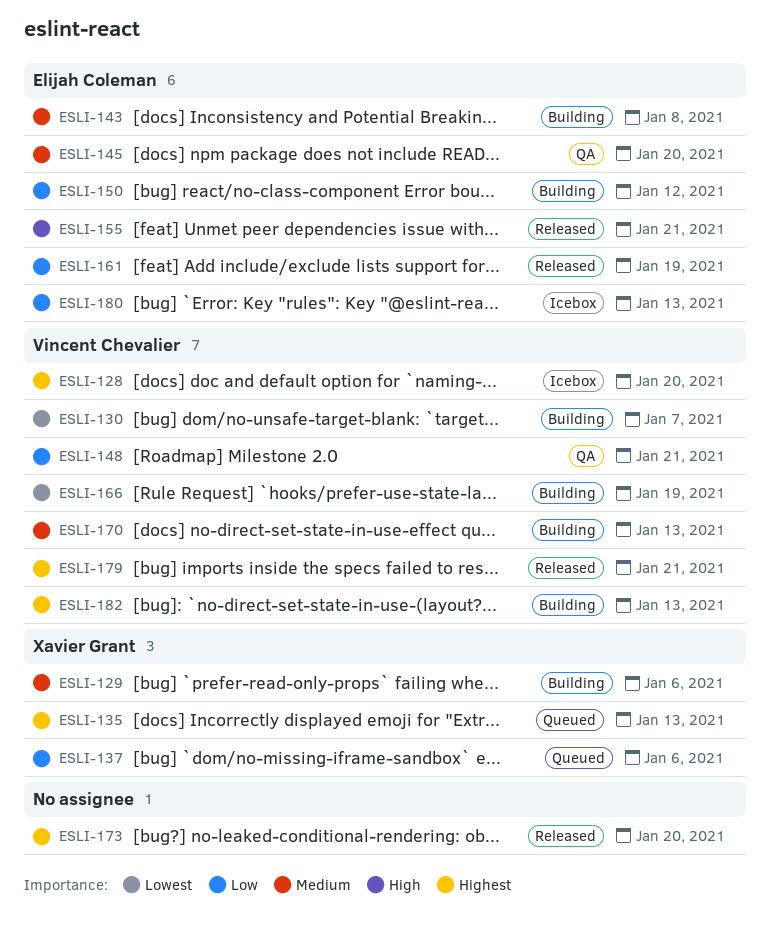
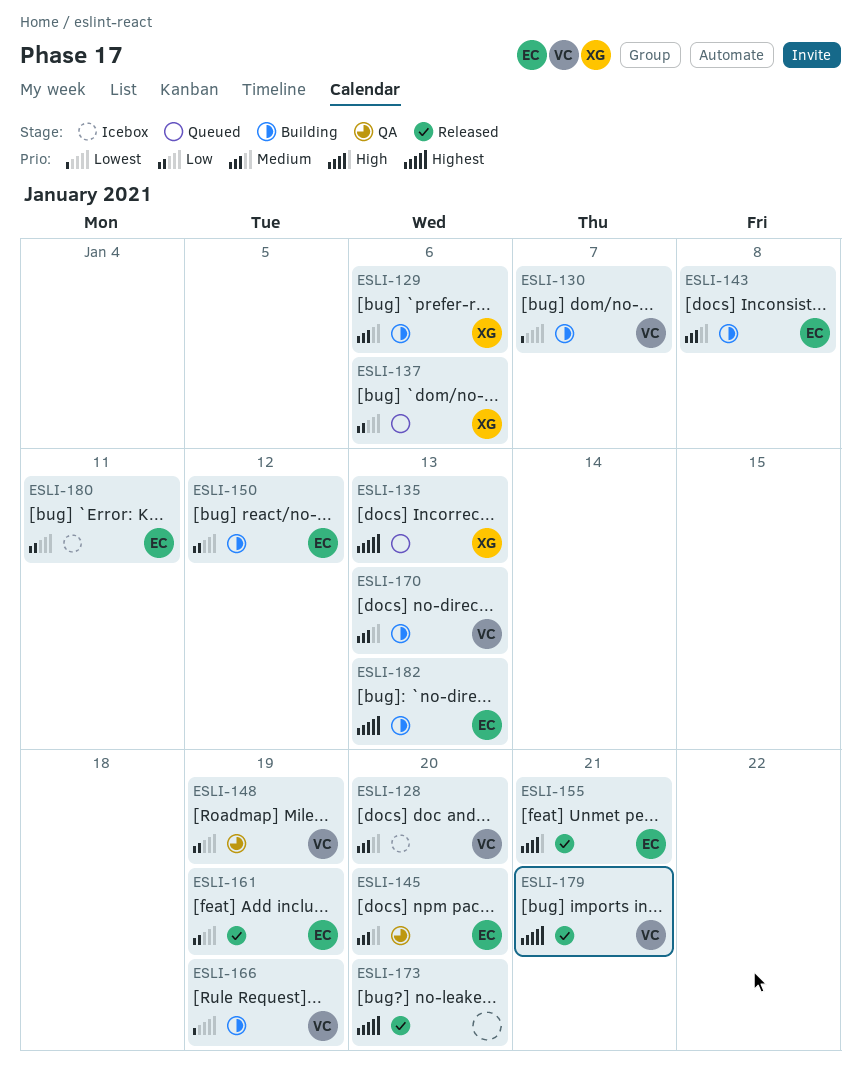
ESLI-128, priority: Highest -> Medium
ESLI-148, due: Jan 21 -> Jan 19
ESLI-180, due: Jan 13 -> Jan 11
ESLI-182, owner: Vincent Chevalier -> Elijah Coleman

